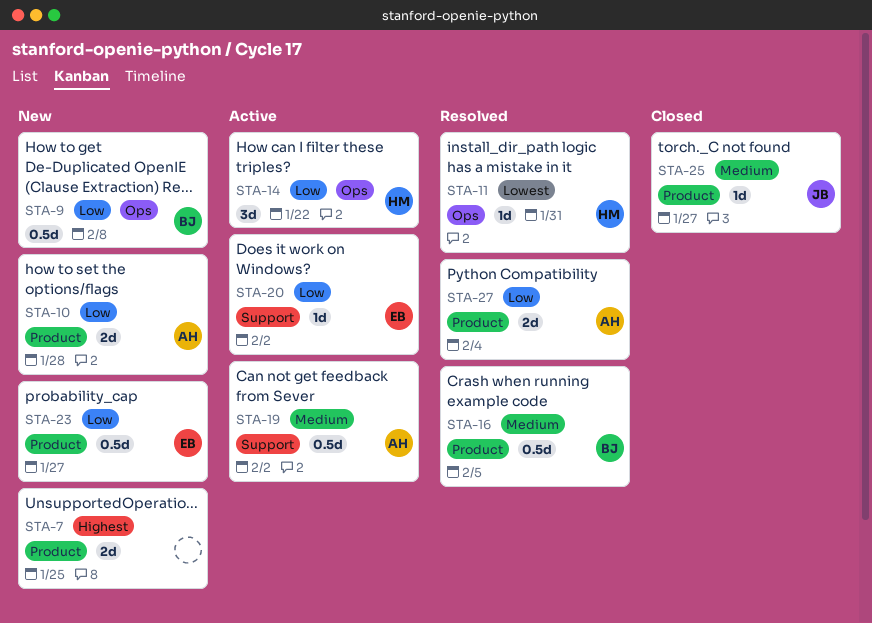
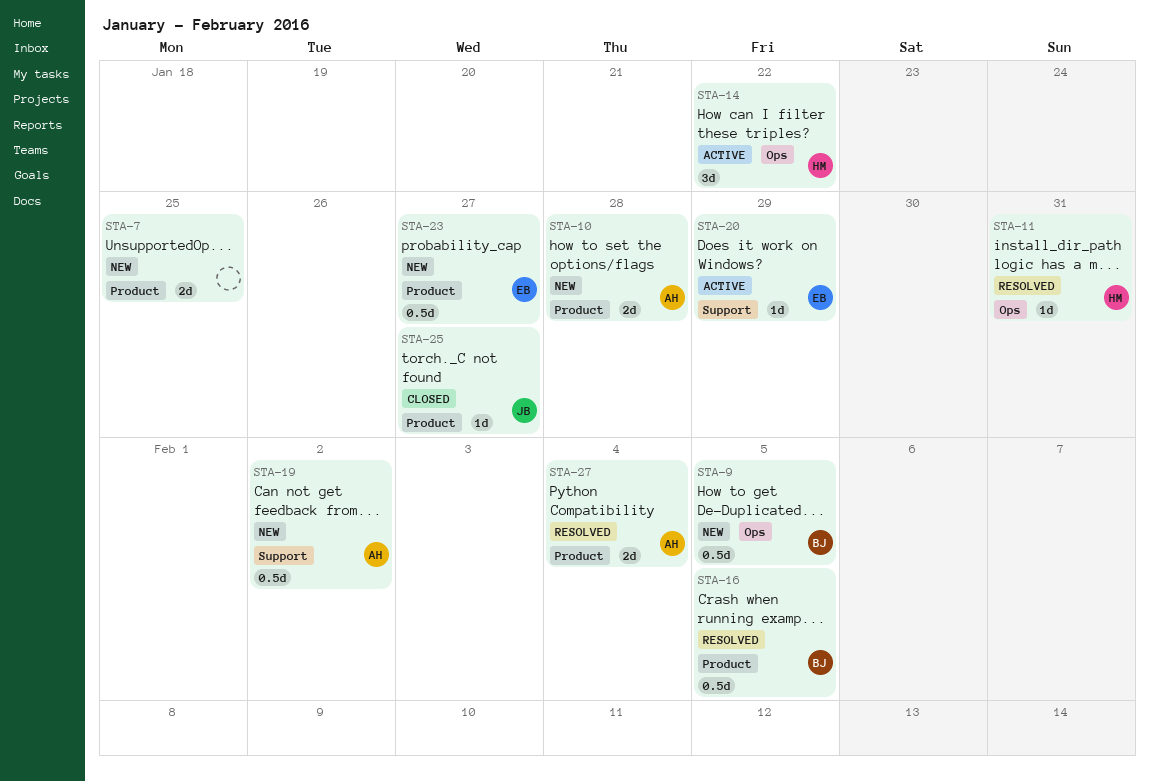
STA-9, due: Feb 8 -> Feb 5
STA-19, status: Active -> New
STA-20, due: Feb 2 -> Jan 29

